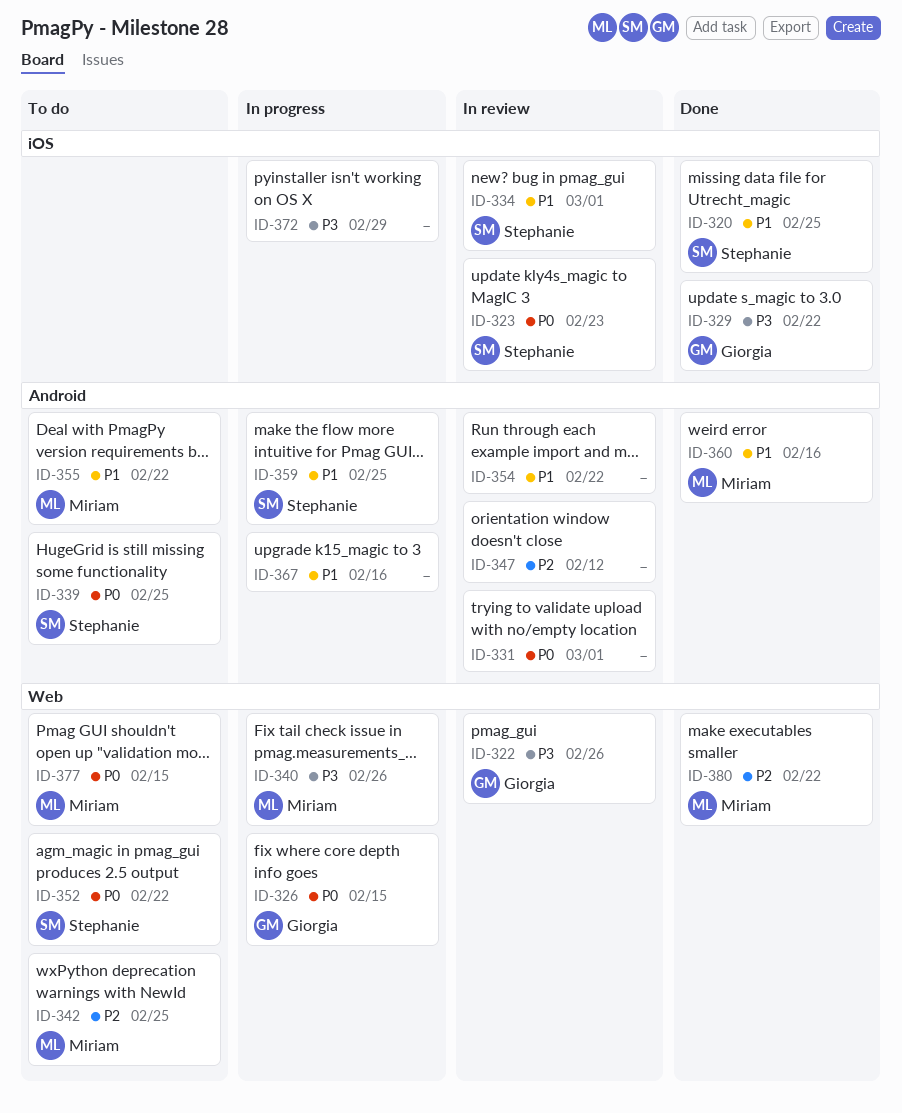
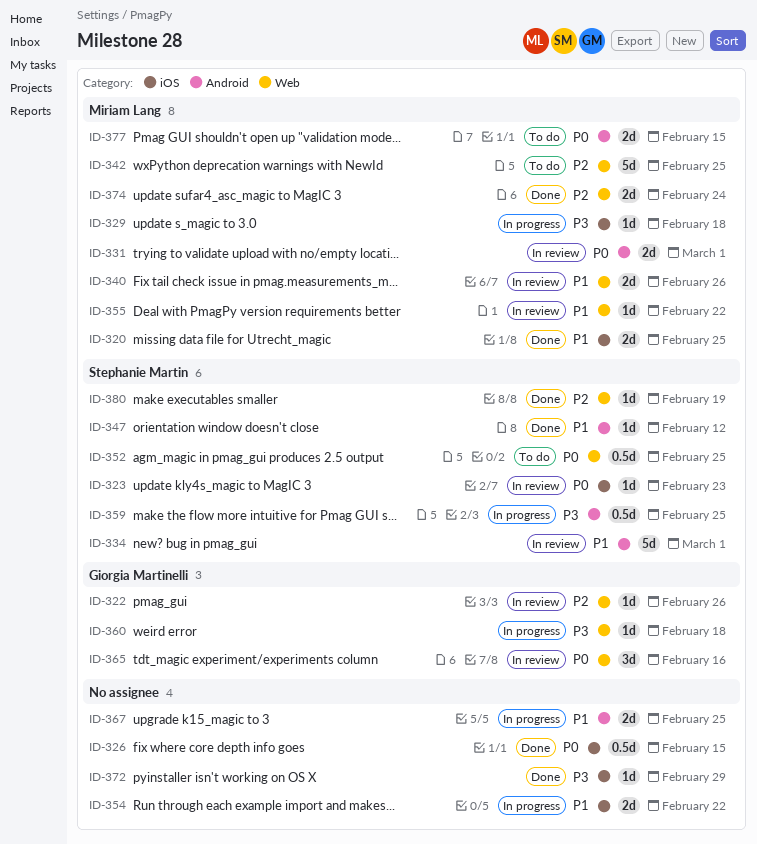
ID-320, owner: Stephanie Martin -> Miriam Lang
ID-322, priority: P3 -> P2
ID-326, status: In progress -> Done
ID-326, owner: Giorgia Martinelli -> none
ID-326, label: Web -> iOS
ID-329, status: Done -> In progress
ID-329, owner: Giorgia Martinelli -> Miriam Lang
ID-329, due: Feb 22 -> Feb 18
ID-331, owner: none -> Miriam Lang
ID-334, label: iOS -> Android
ID-339: present -> none
ID-340, status: In progress -> In review
ID-340, priority: P3 -> P1
ID-347, status: In review -> Done
ID-347, owner: none -> Stephanie Martin
ID-347, priority: P2 -> P1
ID-352, due: Feb 22 -> Feb 25
ID-354, status: In review -> In progress
ID-354, label: Android -> iOS
ID-355, status: To do -> In review
ID-355, label: Android -> Web
ID-359, priority: P1 -> P3
ID-360, status: Done -> In progress
ID-360, owner: Miriam Lang -> Giorgia Martinelli
ID-360, priority: P1 -> P3
ID-360, label: Android -> Web
ID-360, due: Feb 16 -> Feb 18
ID-365: none -> present
ID-367, due: Feb 16 -> Feb 25
ID-372, status: In progress -> Done
ID-374: none -> present
ID-377, label: Web -> Android
ID-380, owner: Miriam Lang -> Stephanie Martin
ID-380, due: Feb 22 -> Feb 19

